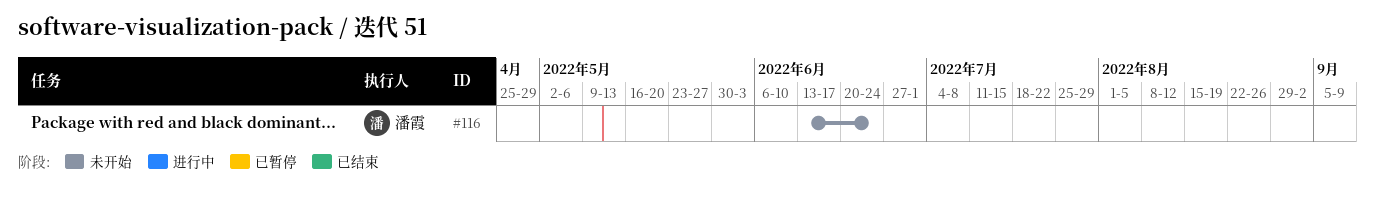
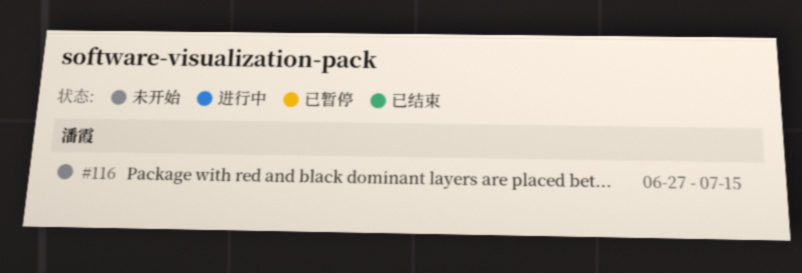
#116, start: Jun 13 -> Jun 27
#116, due: Jun 24 -> Jul 15

